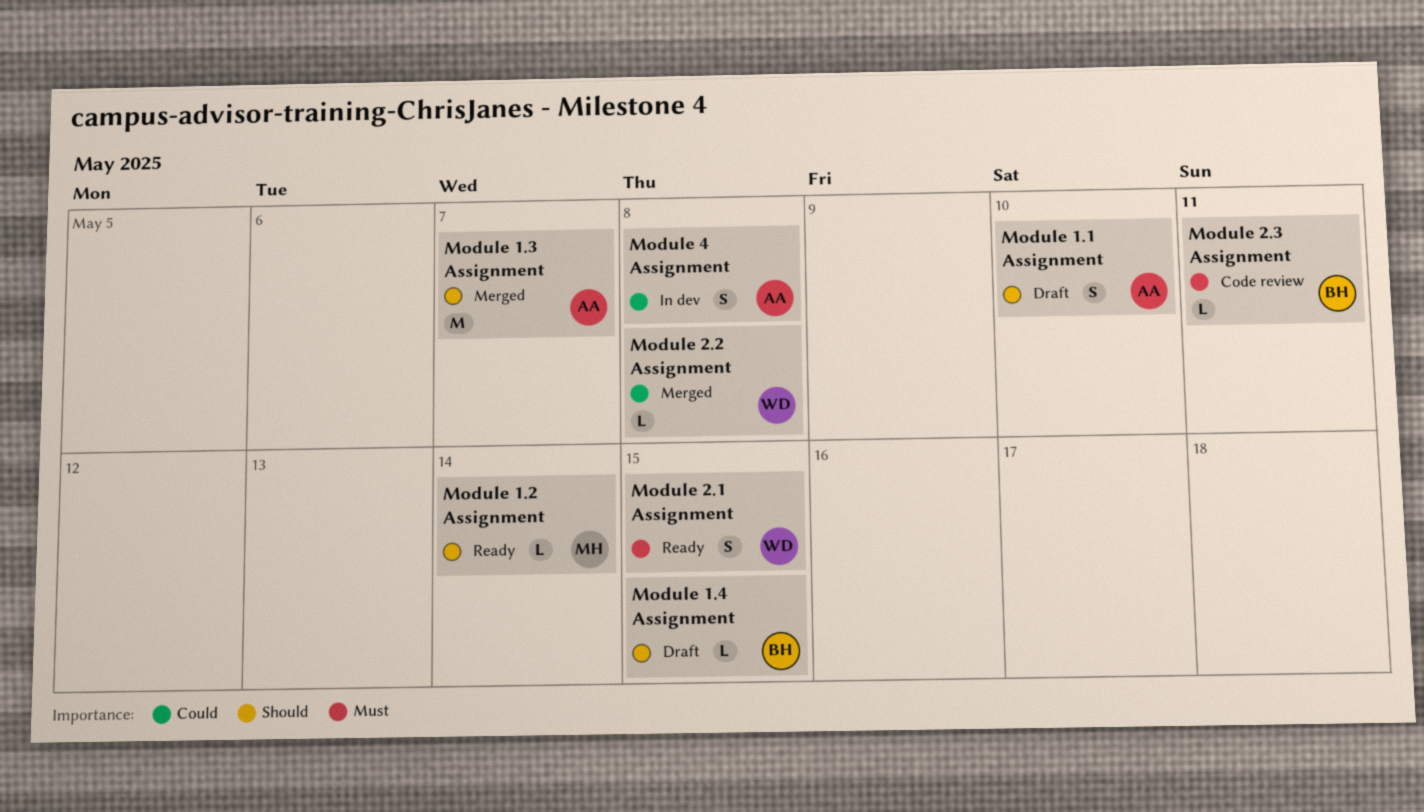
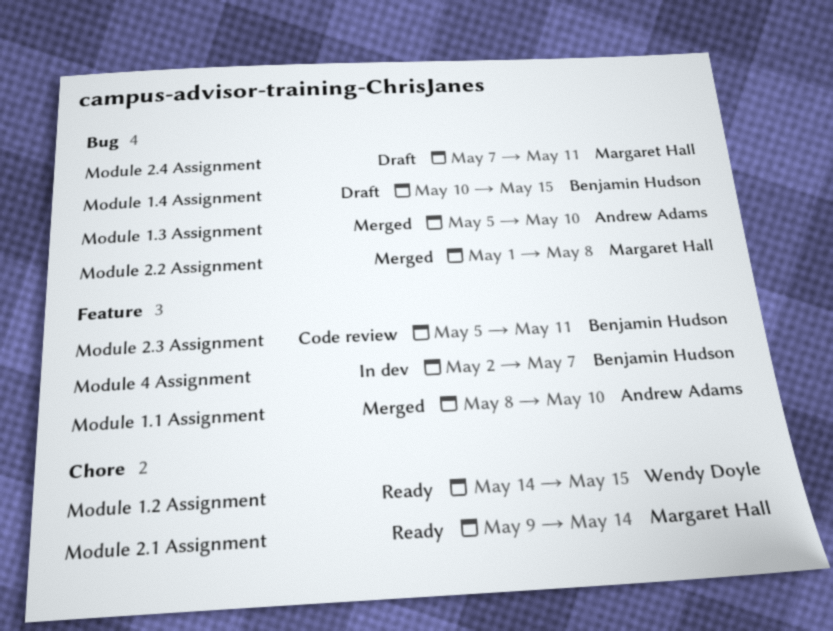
Module 1.1 Assignment, status: Draft -> Merged
Module 1.2 Assignment, owner: Margaret Hall -> Wendy Doyle
Module 1.2 Assignment, due: May 14 -> May 15
Module 1.3 Assignment, due: May 7 -> May 10
Module 2.1 Assignment, owner: Wendy Doyle -> Margaret Hall
Module 2.1 Assignment, due: May 15 -> May 14
Module 2.2 Assignment, owner: Wendy Doyle -> Margaret Hall
Module 2.4 Assignment: none -> present
Module 4 Assignment, owner: Andrew Adams -> Benjamin Hudson
Module 4 Assignment, due: May 8 -> May 7

